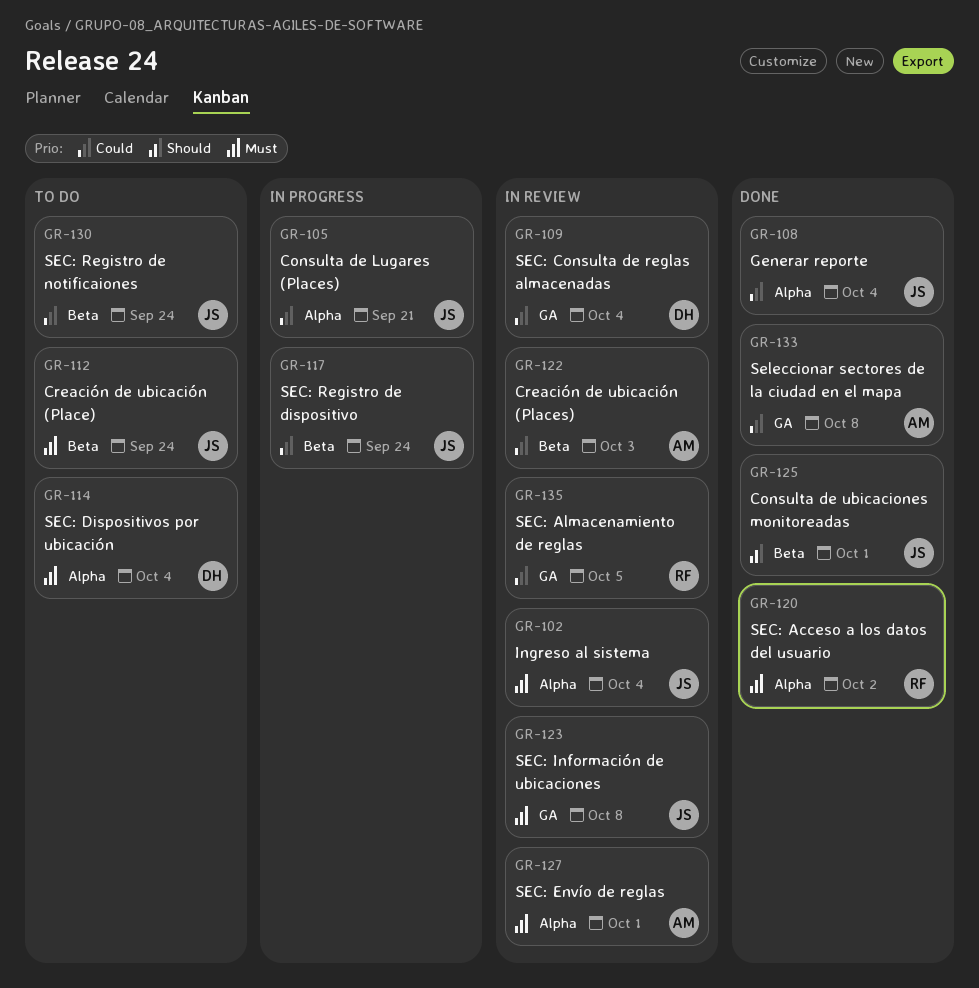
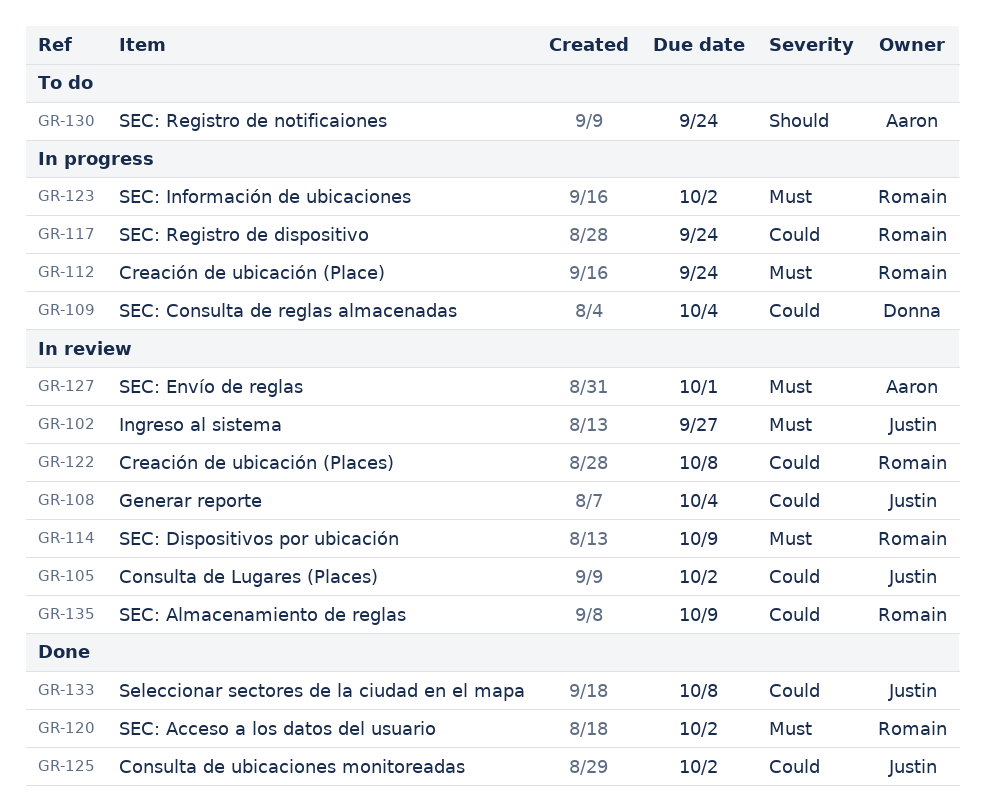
GR-102, due: Oct 4 -> Sep 27
GR-105, status: In progress -> In review
GR-105, due: Sep 21 -> Oct 2
GR-108, status: Done -> In review
GR-109, status: In review -> In progress
GR-112, status: To do -> In progress
GR-112, owner: Justin -> Romain
GR-114, status: To do -> In review
GR-114, owner: Donna -> Romain
GR-114, due: Oct 4 -> Oct 9
GR-117, owner: Justin -> Romain
GR-122, owner: Aaron -> Romain
GR-122, due: Oct 3 -> Oct 8
GR-123, status: In review -> In progress
GR-123, owner: Justin -> Romain
GR-123, due: Oct 8 -> Oct 2
GR-125, priority: Should -> Could
GR-125, due: Oct 1 -> Oct 2
GR-130, owner: Justin -> Aaron
GR-130, priority: Could -> Should
GR-133, owner: Aaron -> Justin
GR-135, due: Oct 5 -> Oct 9

